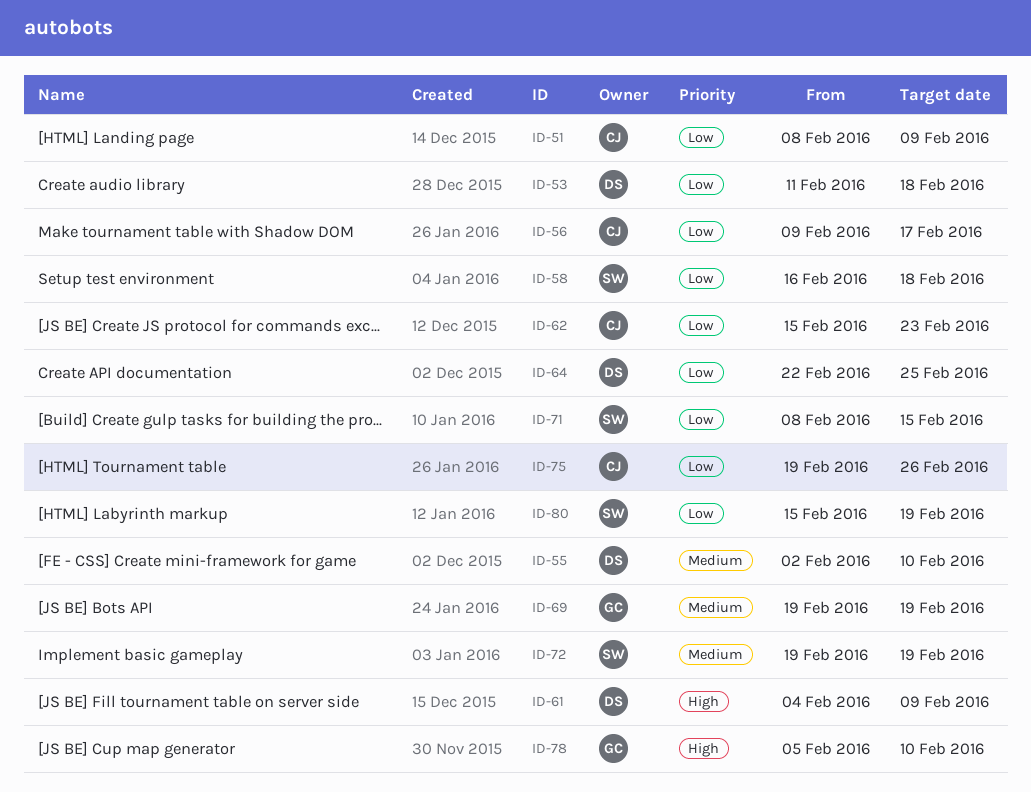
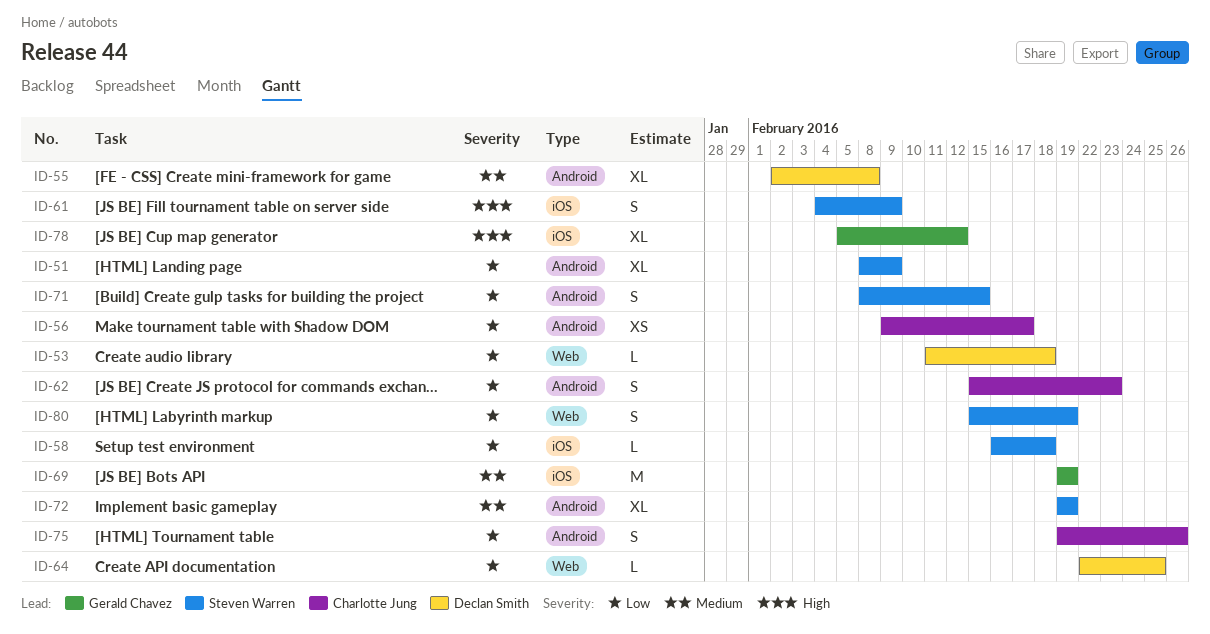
ID-51, owner: Charlotte Jung -> Steven Warren
ID-55, due: Feb 10 -> Feb 8
ID-61, owner: Declan Smith -> Steven Warren
ID-78, due: Feb 10 -> Feb 12

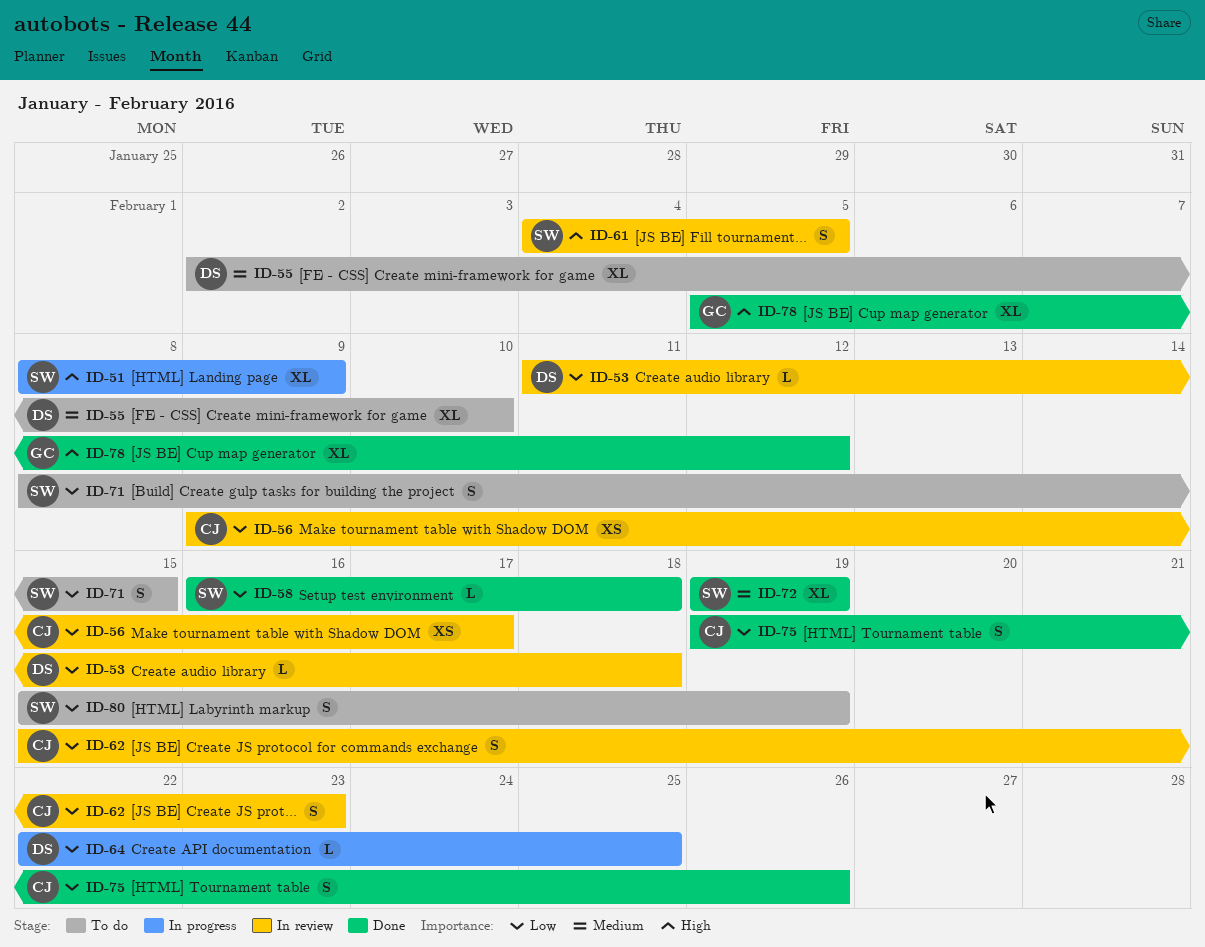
ID-51, priority: Low -> High
ID-55, due: Feb 8 -> Feb 10
ID-61, due: Feb 9 -> Feb 5
ID-69: present -> none

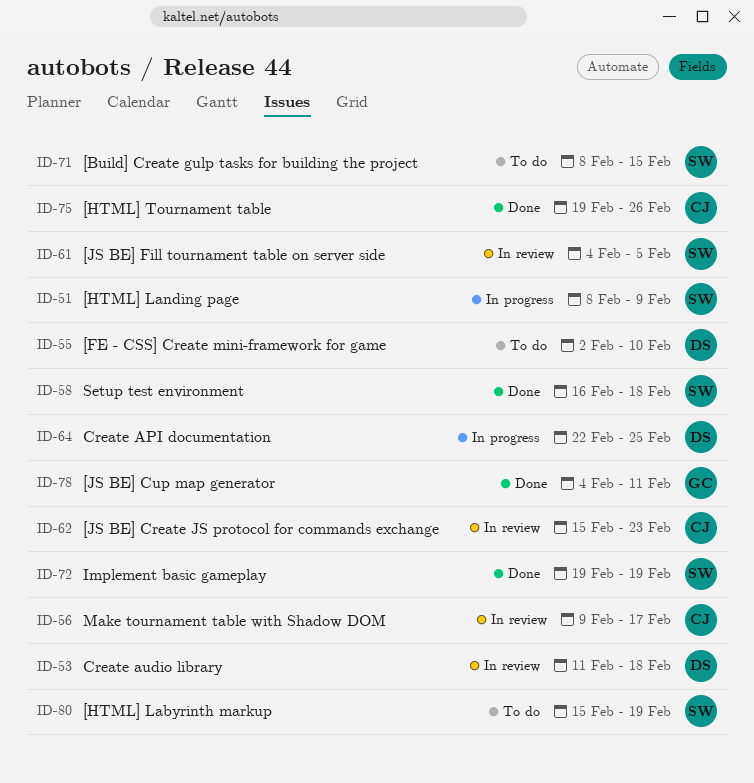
ID-78, start: Feb 5 -> Feb 4
ID-78, due: Feb 12 -> Feb 11

